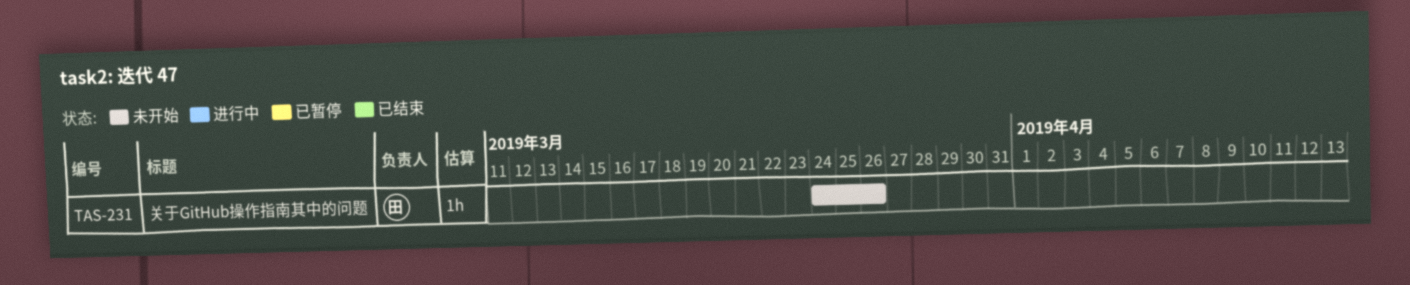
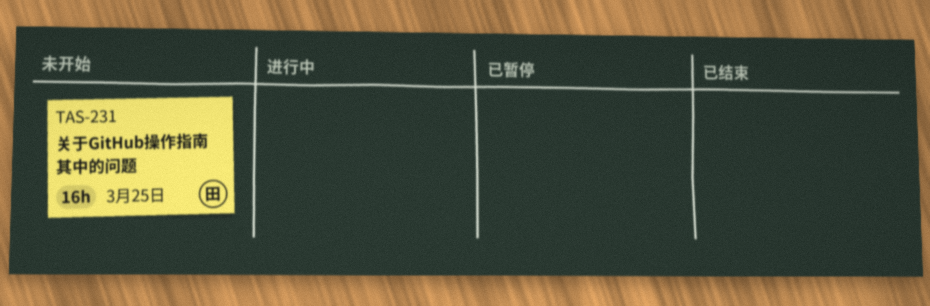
TAS-231, estimate: 1h -> 16h
TAS-231, due: Mar 26 -> Mar 25

